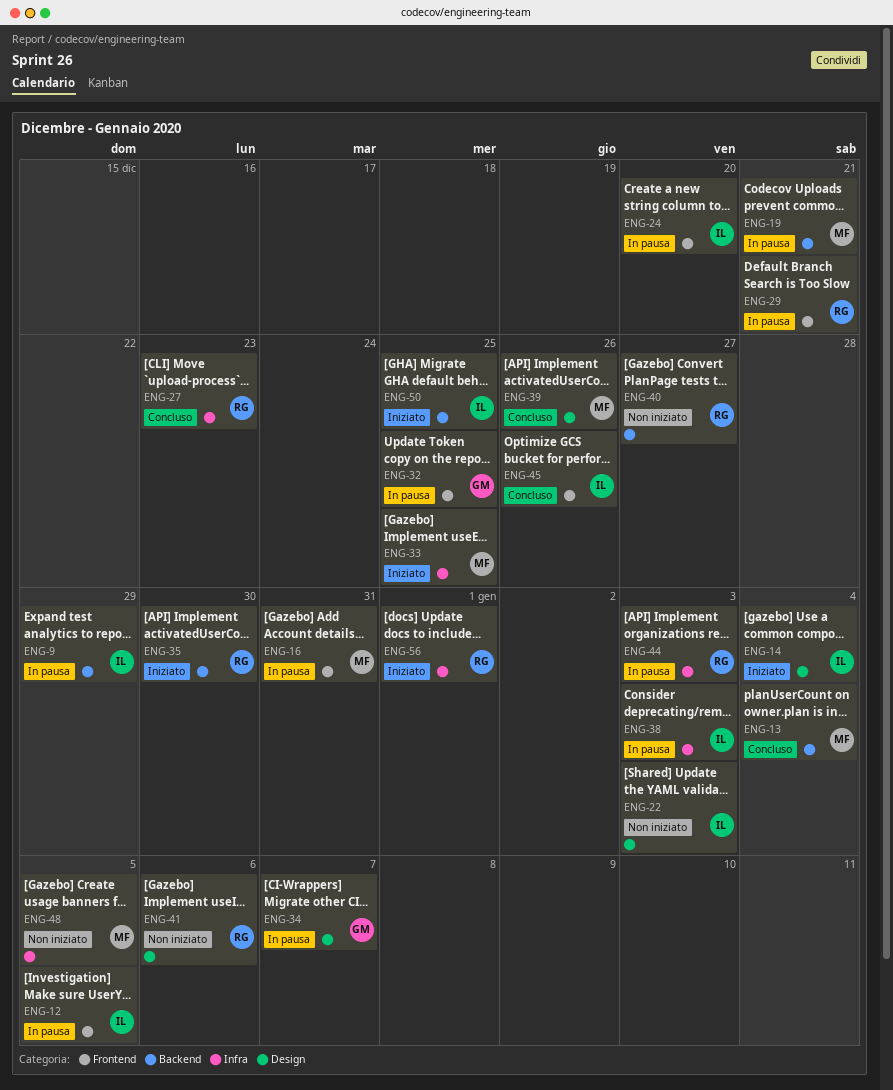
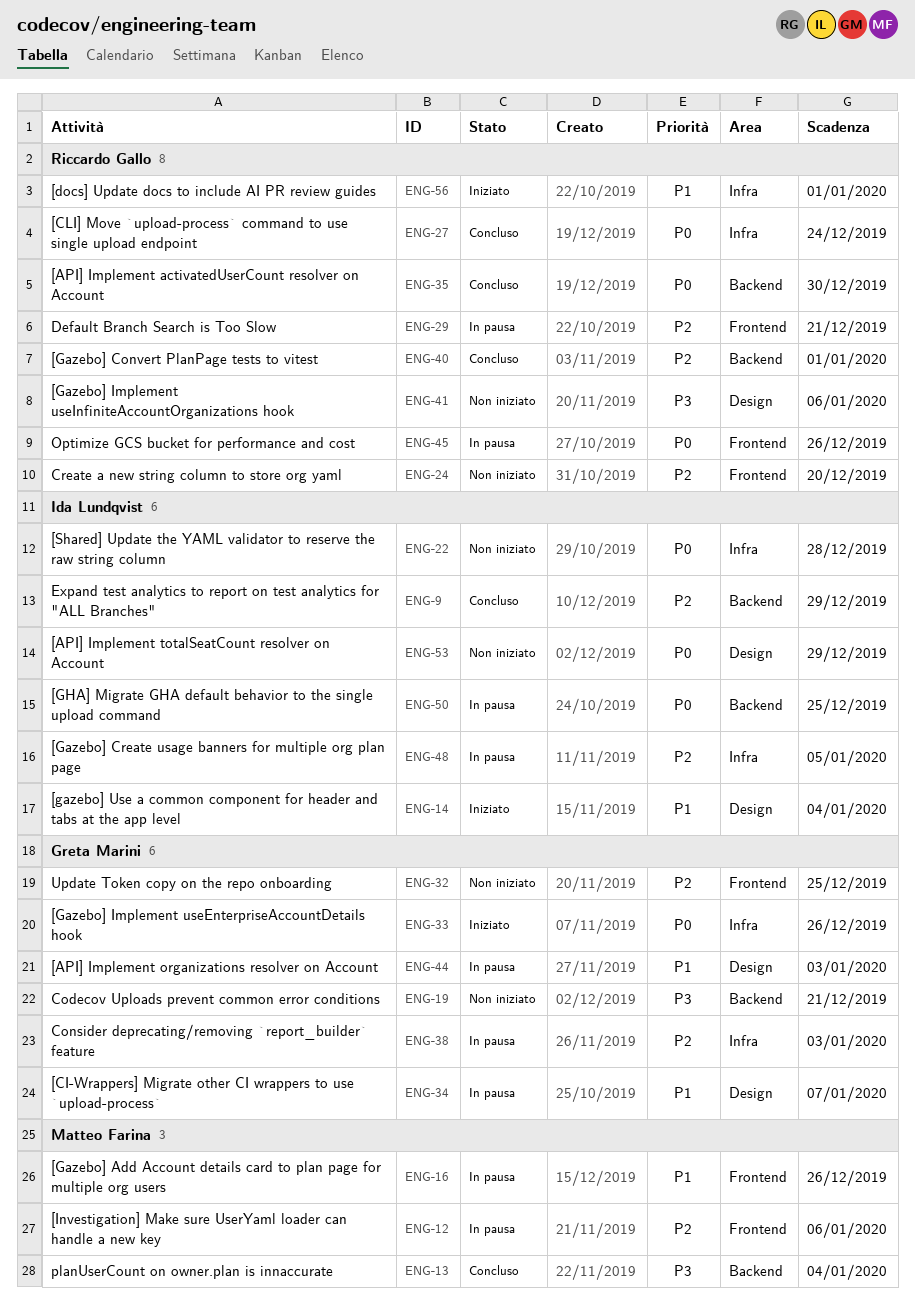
ENG-9, status: In pausa -> Concluso
ENG-12, owner: Ida Lundqvist -> Matteo Farina
ENG-12, due: Jan 5 -> Jan 6
ENG-16, due: Dec 31 -> Dec 26
ENG-19, status: In pausa -> Non iniziato
ENG-19, owner: Matteo Farina -> Greta Marini
ENG-22, label: Design -> Infra
ENG-22, due: Jan 3 -> Dec 28
ENG-24, status: In pausa -> Non iniziato
ENG-24, owner: Ida Lundqvist -> Riccardo Gallo
ENG-27, due: Dec 23 -> Dec 24
ENG-32, status: In pausa -> Non iniziato
ENG-33, owner: Matteo Farina -> Greta Marini
ENG-33, due: Dec 25 -> Dec 26
ENG-35, status: Iniziato -> Concluso
ENG-38, owner: Ida Lundqvist -> Greta Marini
ENG-39: present -> none
ENG-40, status: Non iniziato -> Concluso
ENG-40, due: Dec 27 -> Jan 1
ENG-44, owner: Riccardo Gallo -> Greta Marini
ENG-44, label: Infra -> Design
ENG-45, status: Concluso -> In pausa
ENG-45, owner: Ida Lundqvist -> Riccardo Gallo
ENG-48, status: Non iniziato -> In pausa
ENG-48, owner: Matteo Farina -> Ida Lundqvist
ENG-50, status: Iniziato -> In pausa
ENG-53: none -> present

